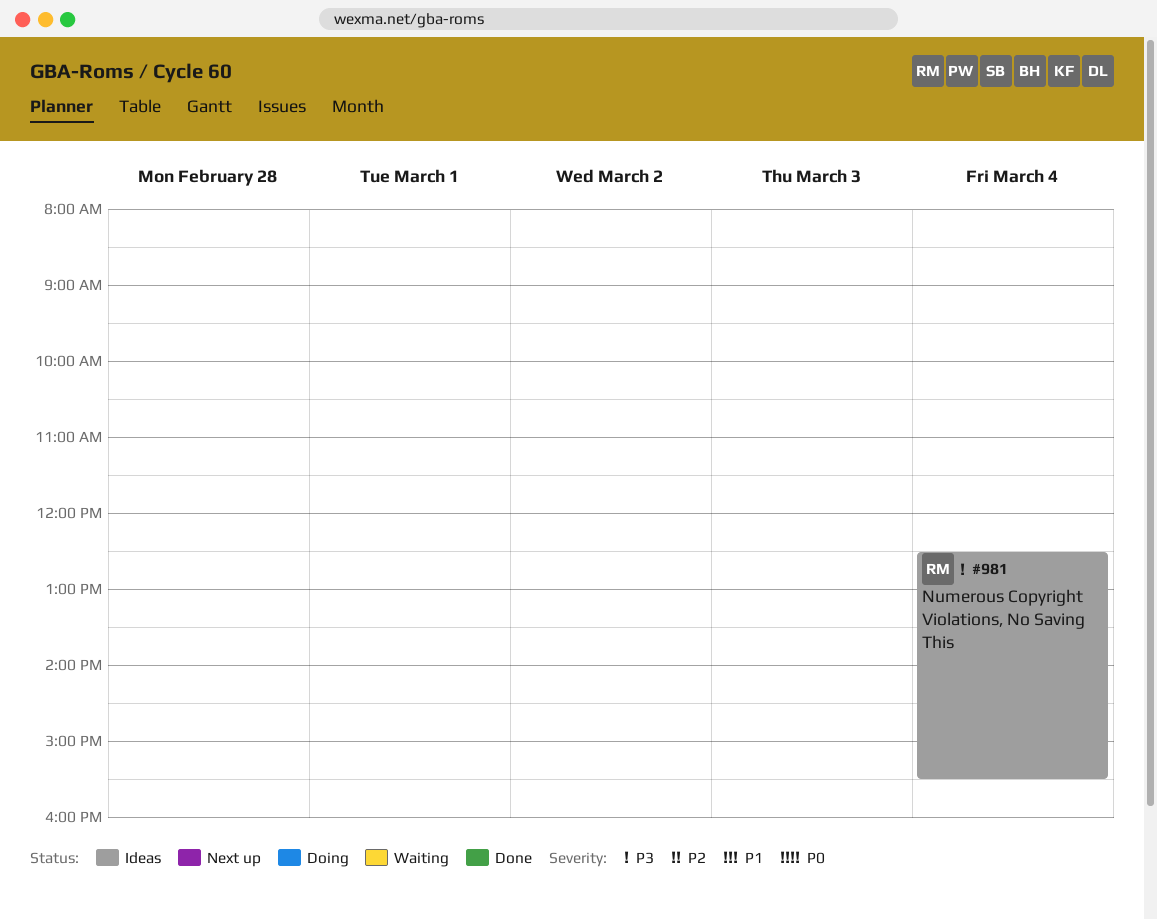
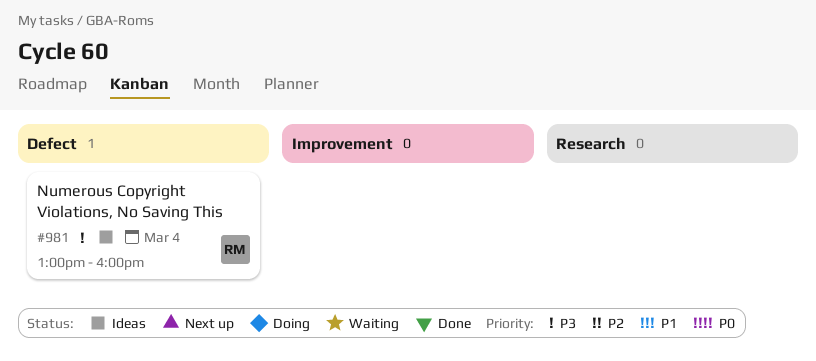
#981, begins: 12:30 -> 13:00
#981, ends: 15:30 -> 16:00

